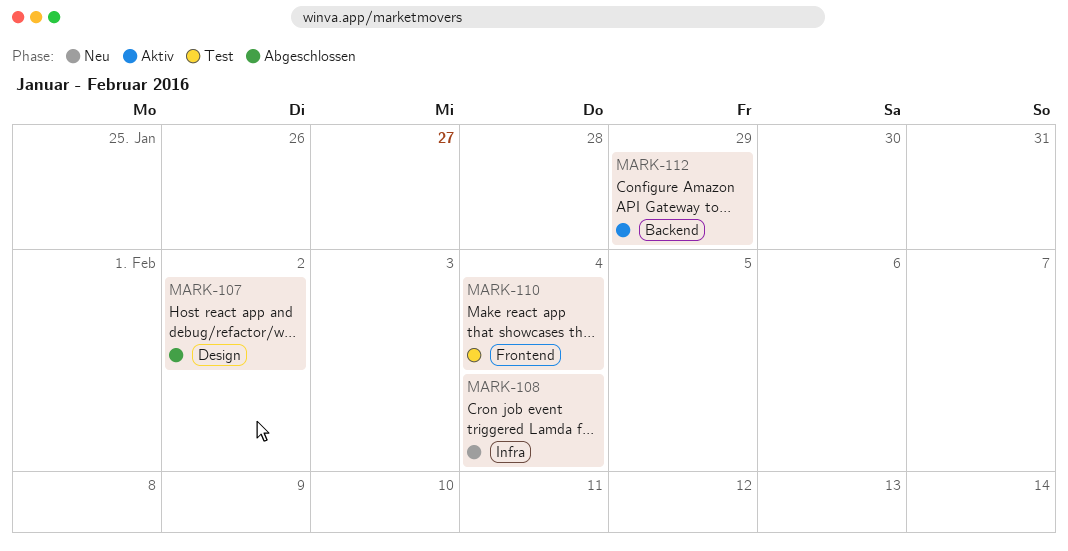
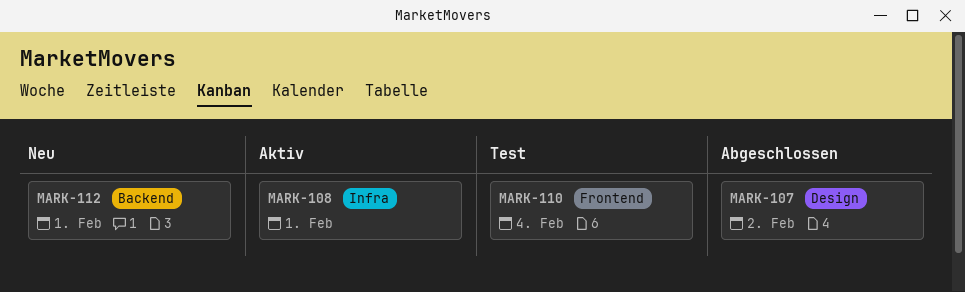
MARK-108, status: Neu -> Aktiv
MARK-108, due: Feb 4 -> Feb 1
MARK-112, status: Aktiv -> Neu
MARK-112, due: Jan 29 -> Feb 1

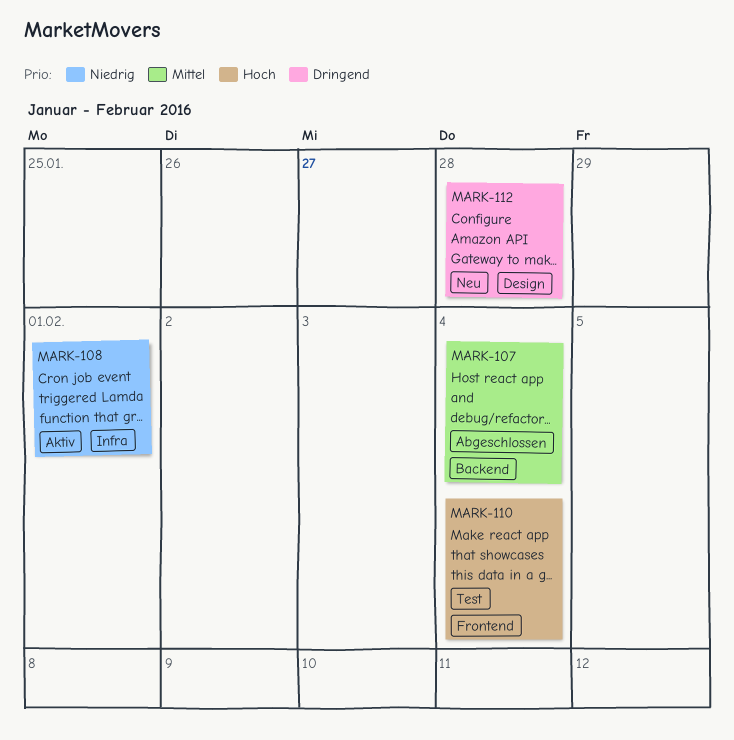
MARK-107, label: Design -> Backend
MARK-107, due: Feb 2 -> Feb 4
MARK-112, label: Backend -> Design
MARK-112, due: Feb 1 -> Jan 28

